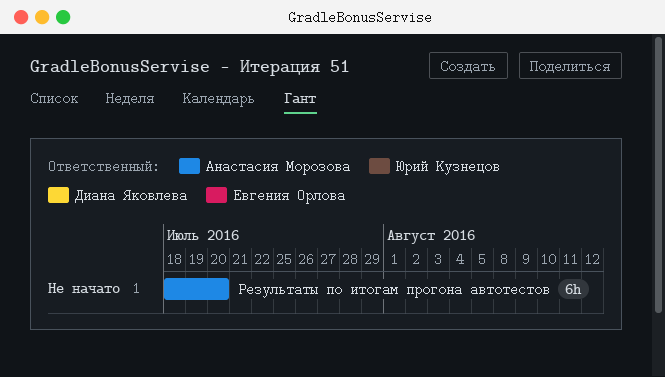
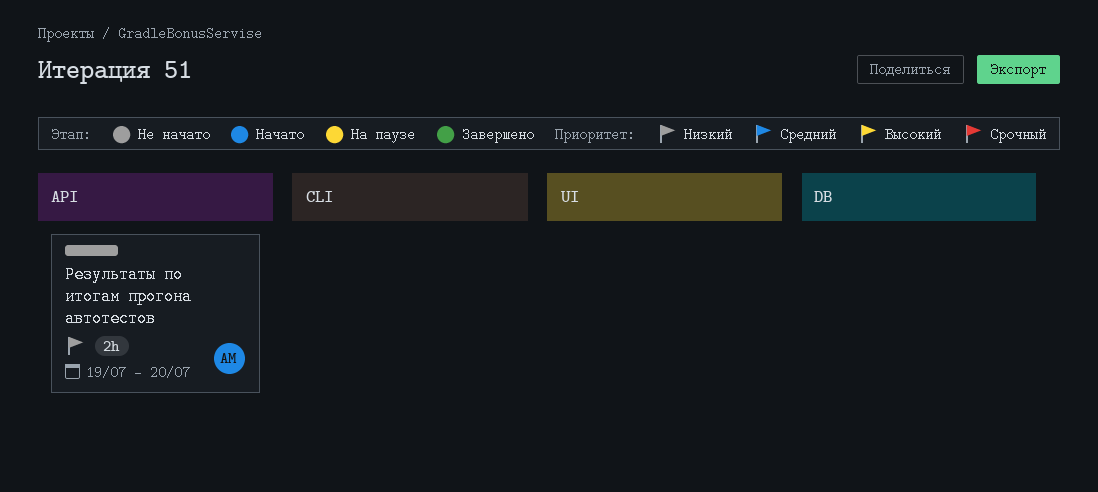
Результаты по итогам прогона автотестов, estimate: 6h -> 2h
Результаты по итогам прогона автотестов, start: Jul 18 -> Jul 19

